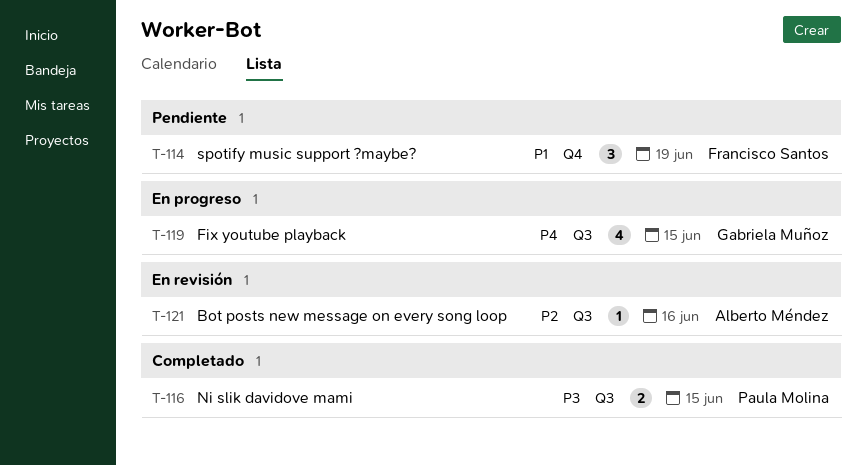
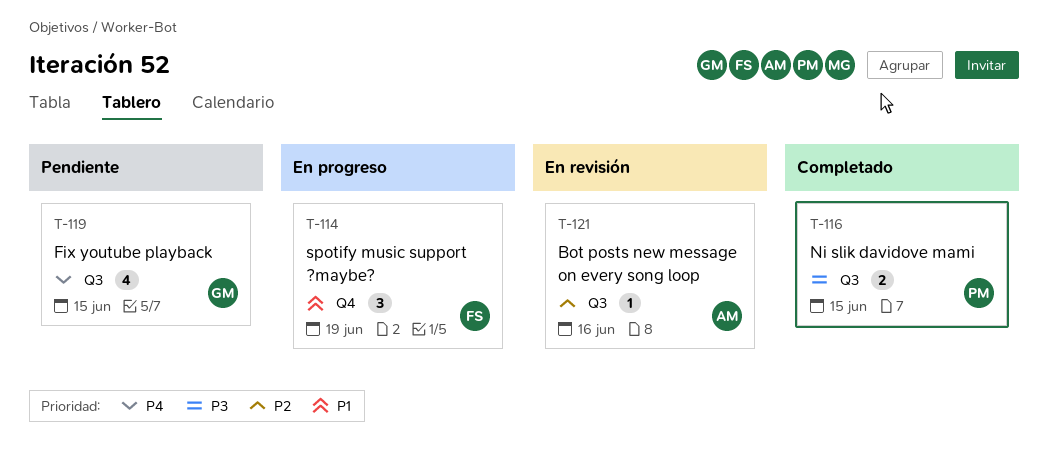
T-114, status: Pendiente -> En progreso
T-119, status: En progreso -> Pendiente

